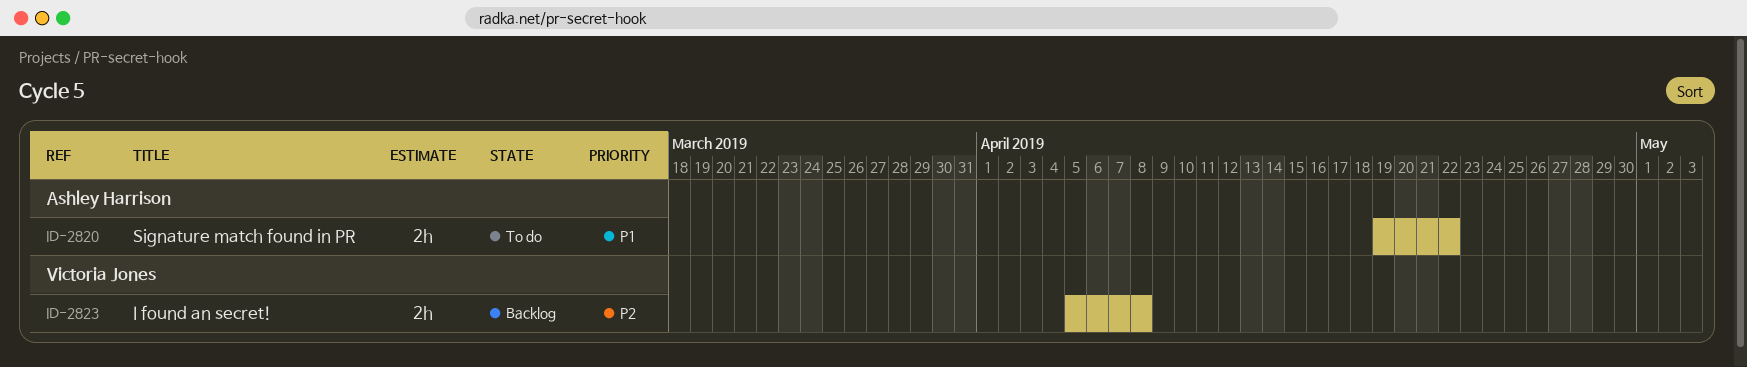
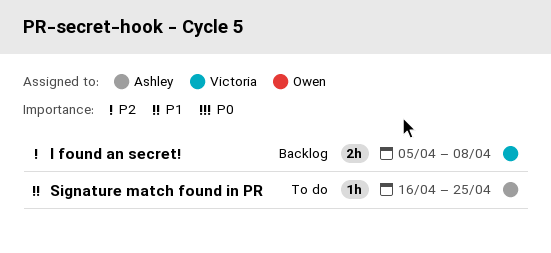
Signature match found in PR, estimate: 2h -> 1h
Signature match found in PR, start: Apr 19 -> Apr 16
Signature match found in PR, due: Apr 22 -> Apr 25

